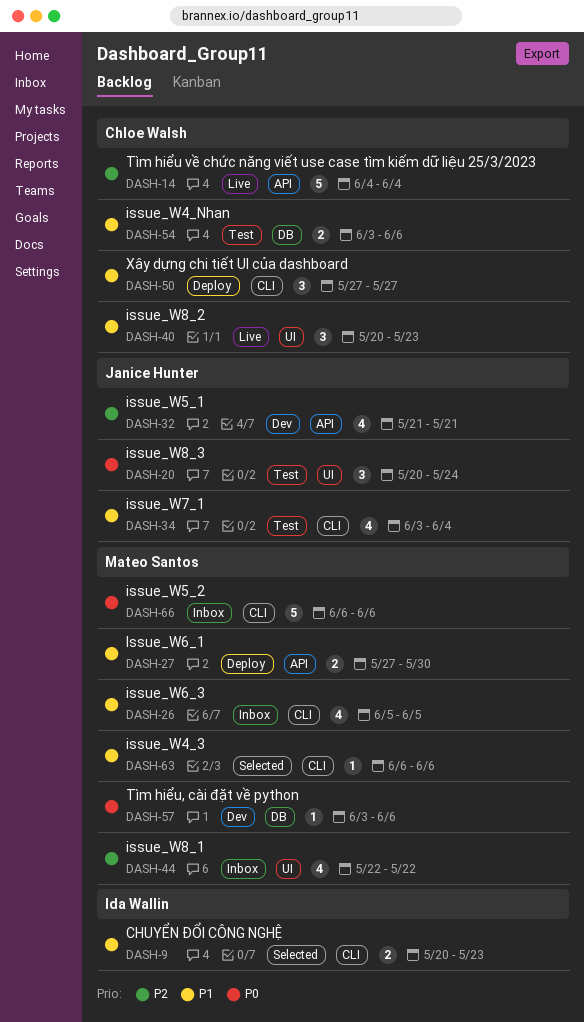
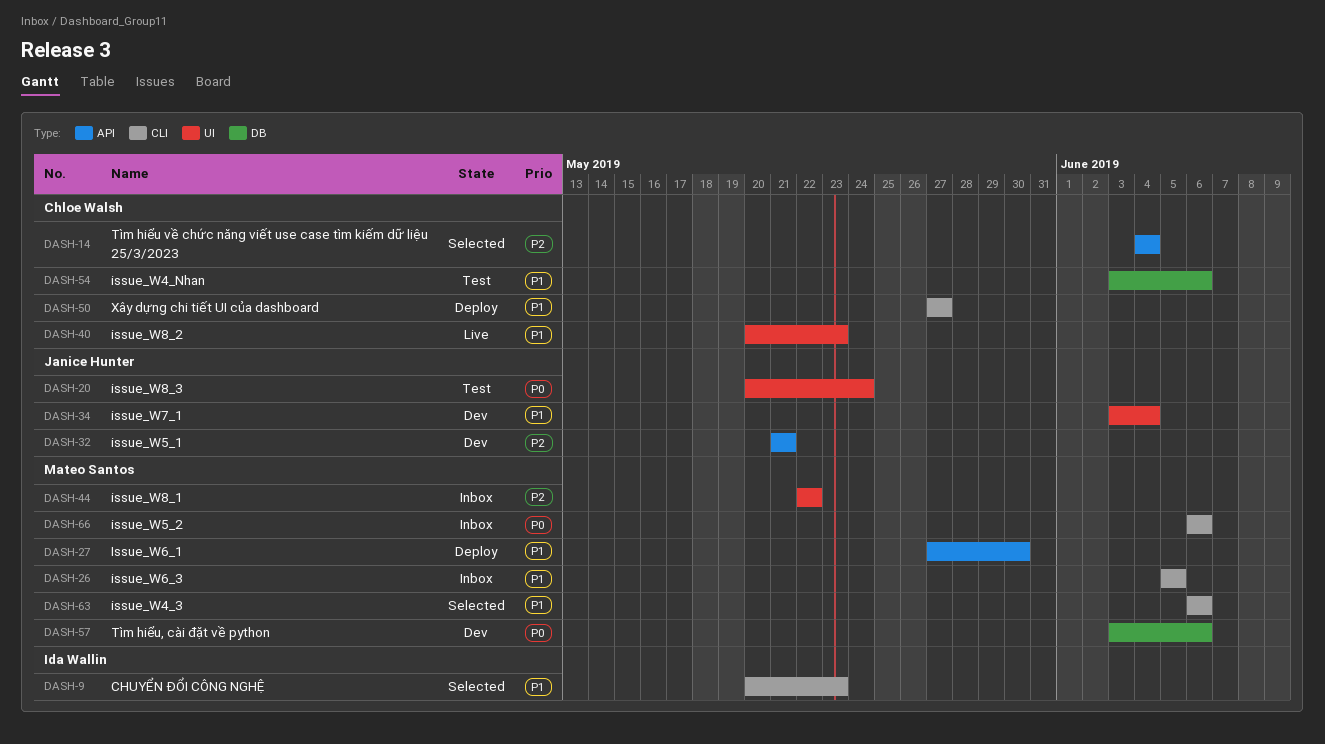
DASH-14, status: Live -> Selected
DASH-34, status: Test -> Dev
DASH-34, label: CLI -> UI

